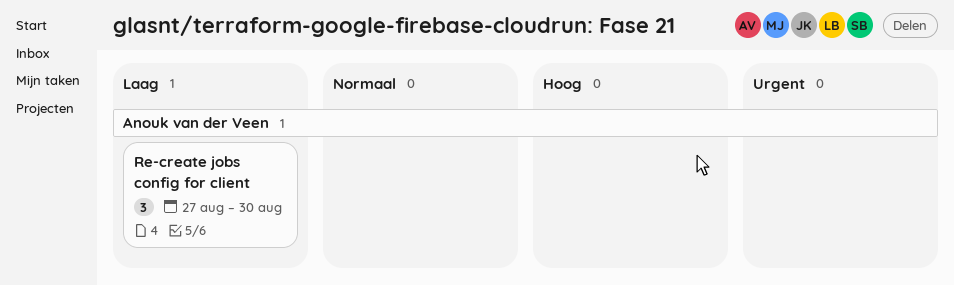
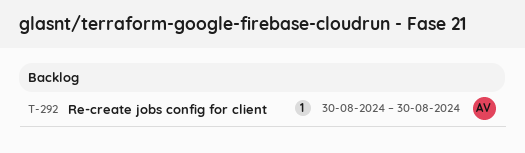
Re-create jobs config for client, estimate: 3 -> 1
Re-create jobs config for client, start: Aug 27 -> Aug 30

